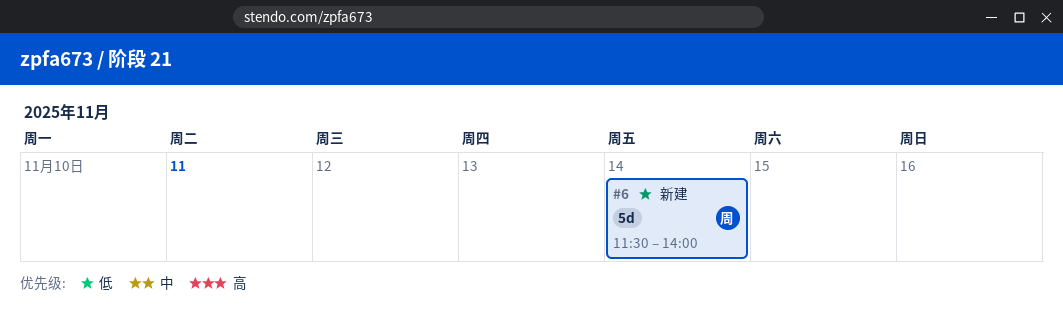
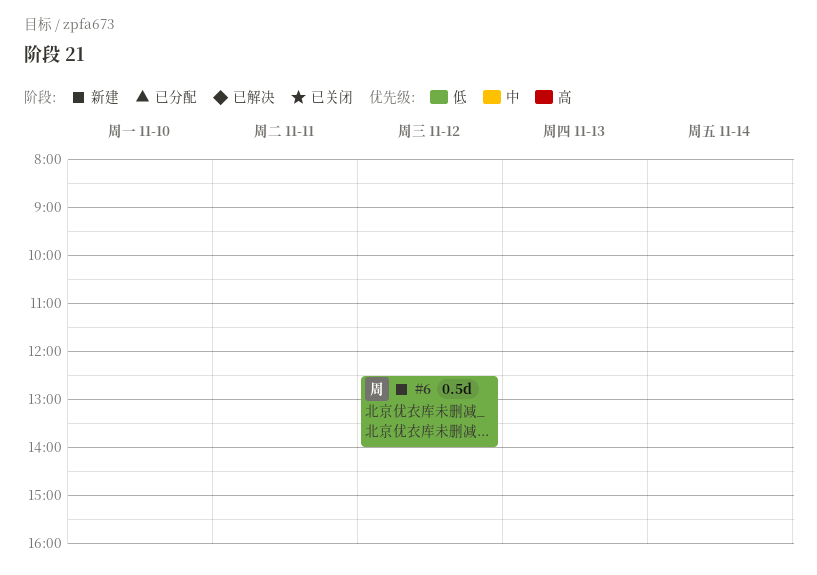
#6, estimate: 5d -> 0.5d
#6, day: Nov 14 -> Nov 12
#6, begins: 11:30 -> 12:30

